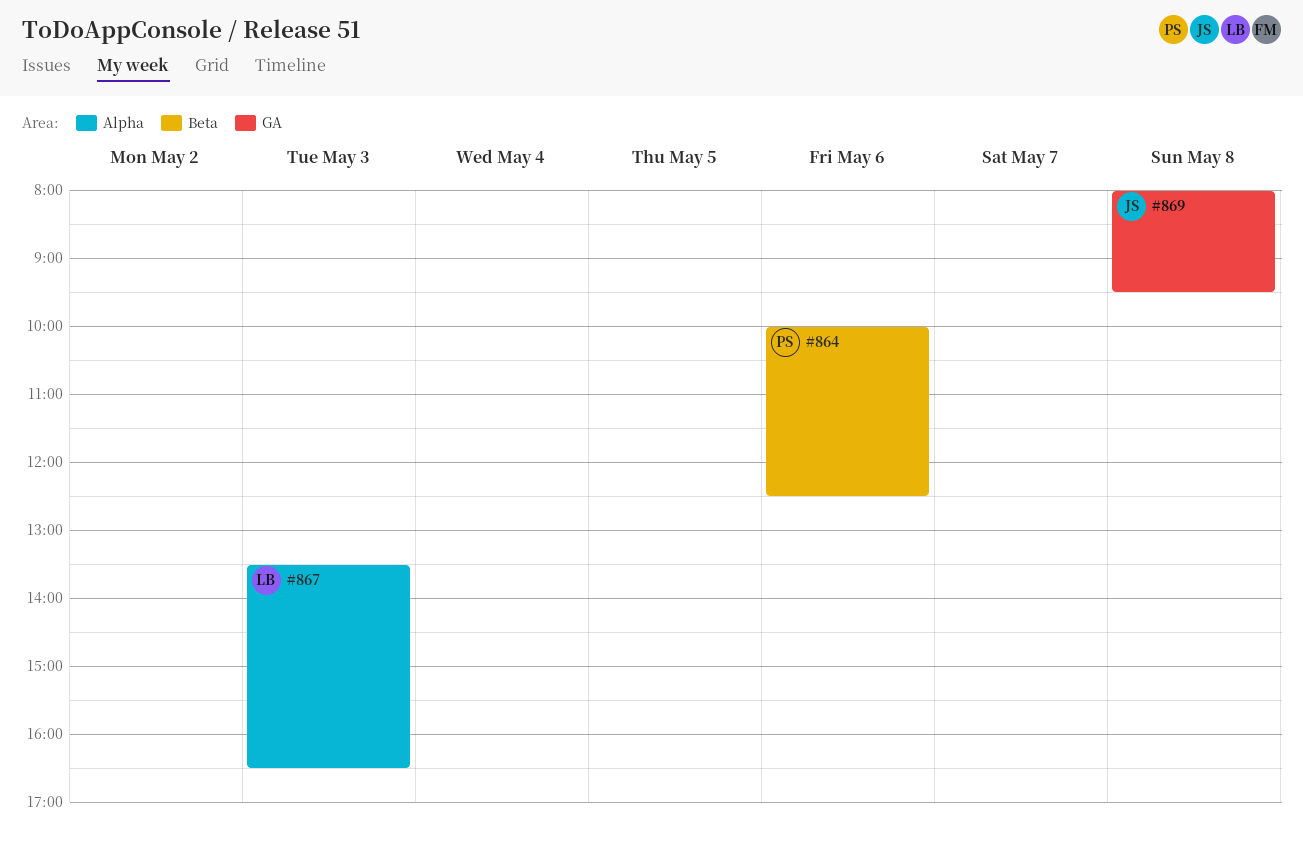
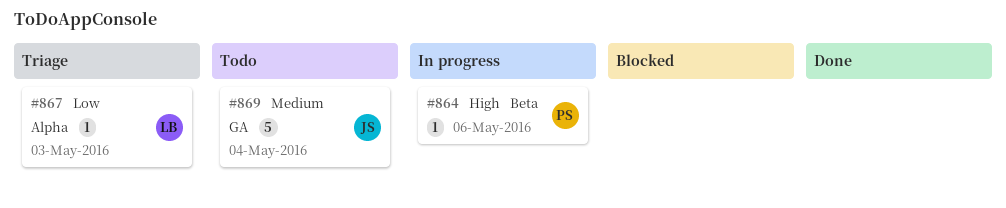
#869, day: May 8 -> May 4

